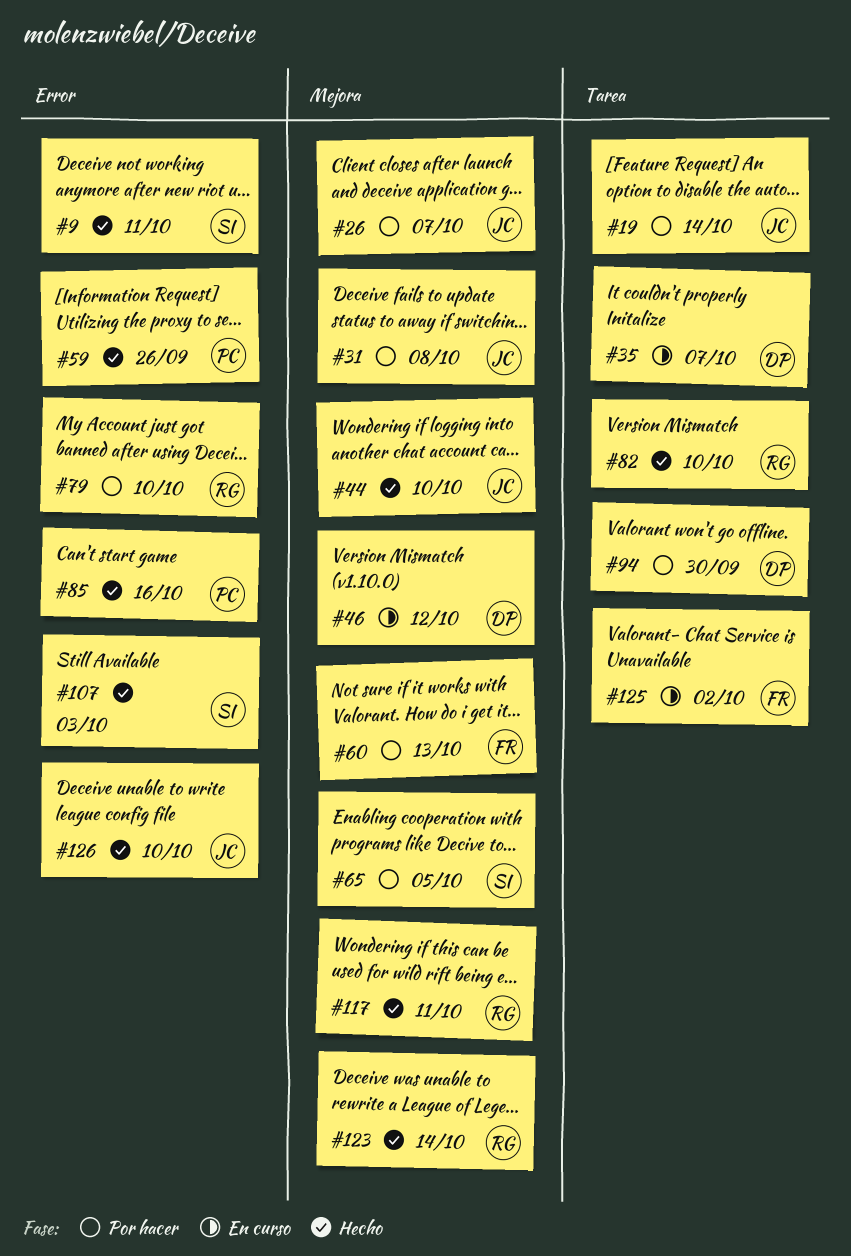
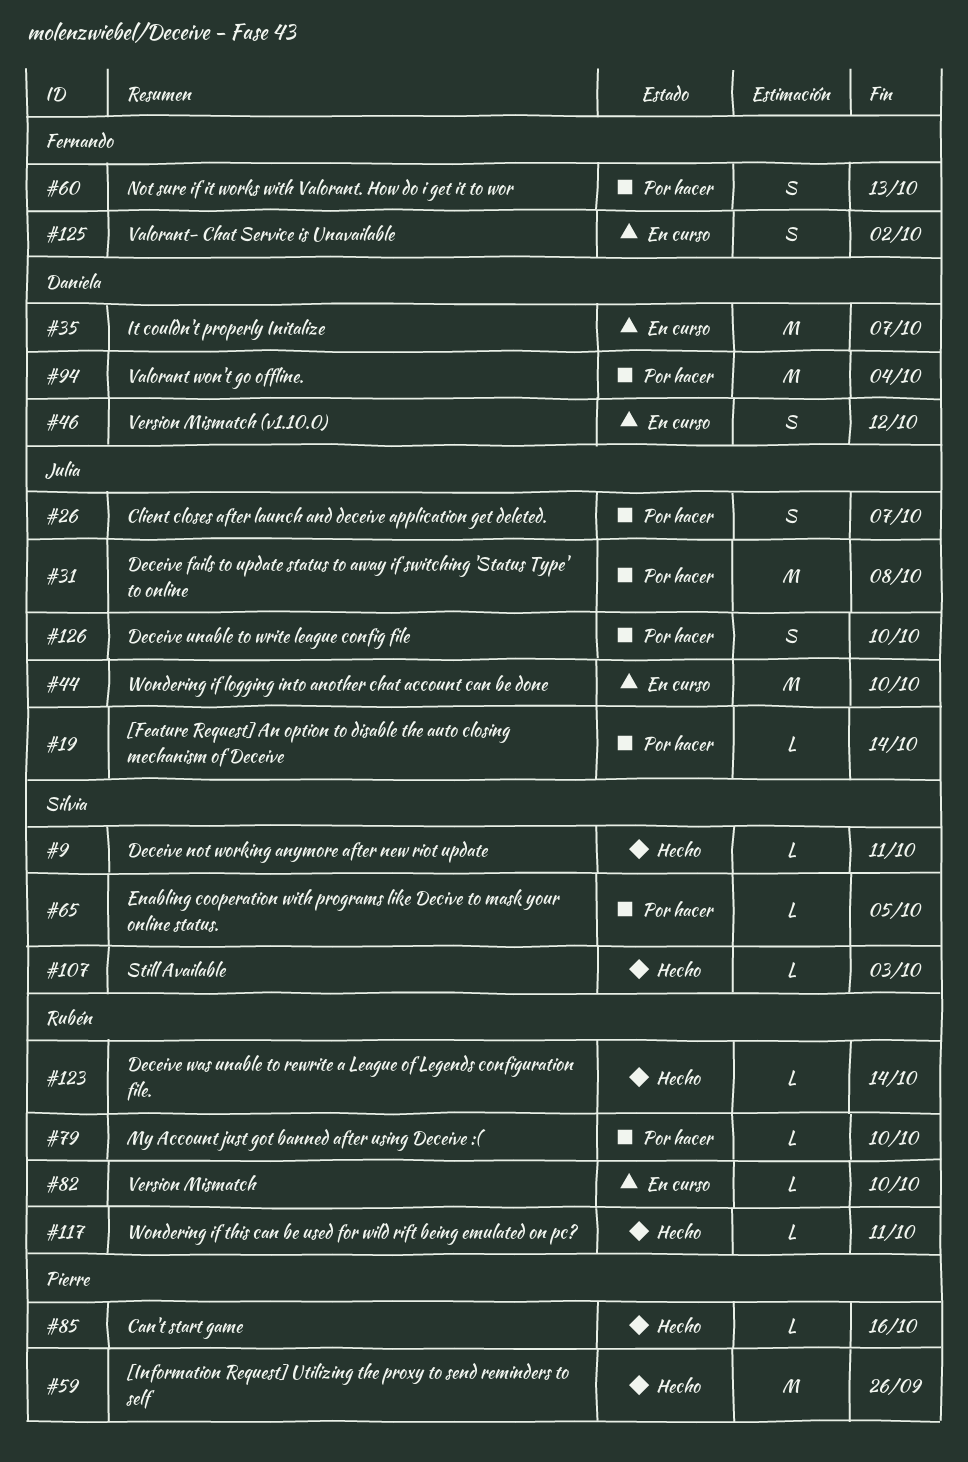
#44, status: Hecho -> En curso
#82, status: Hecho -> En curso
#94, due: Sep 30 -> Oct 4
#126, status: Hecho -> Por hacer

